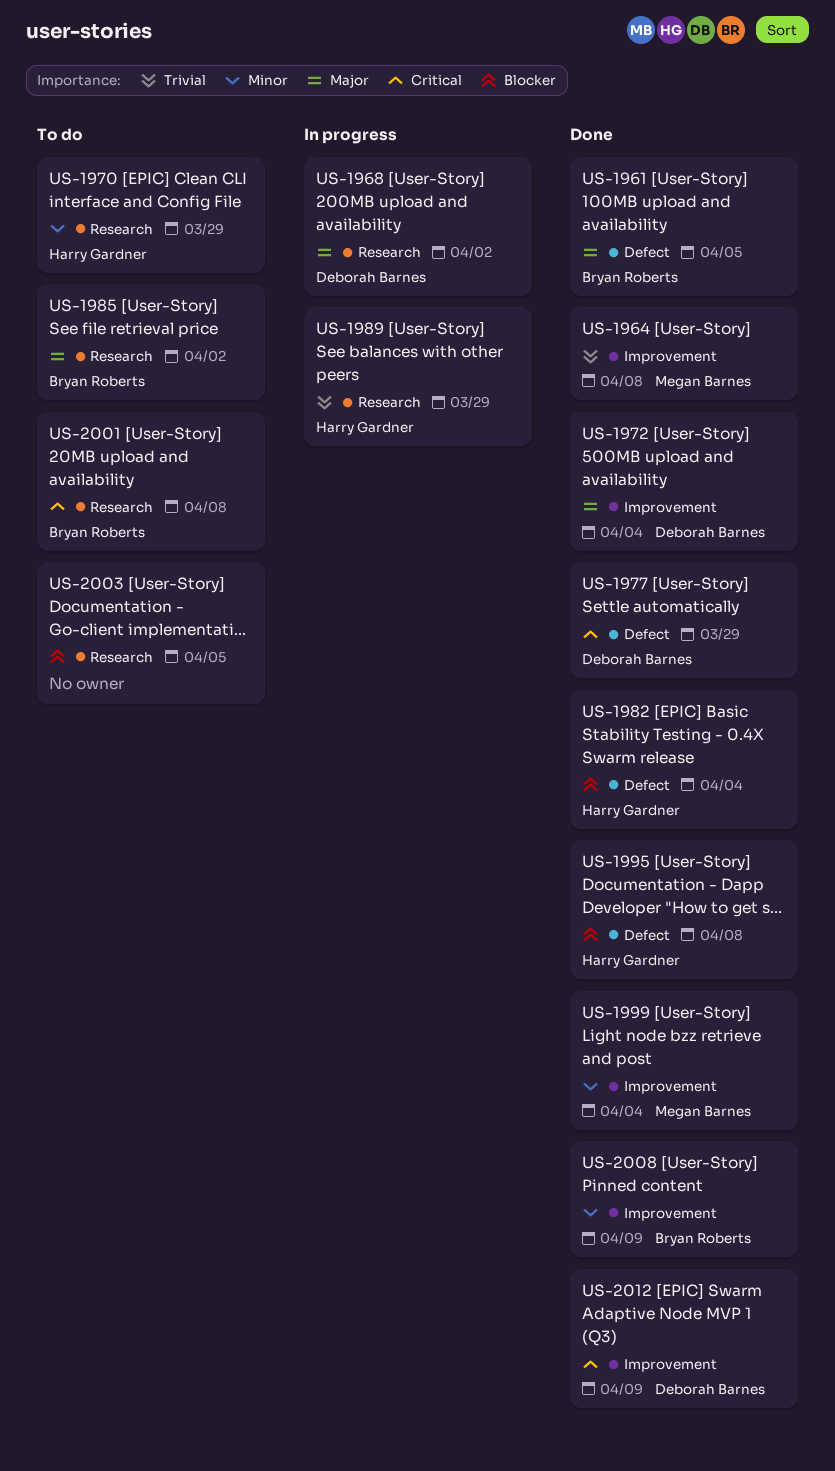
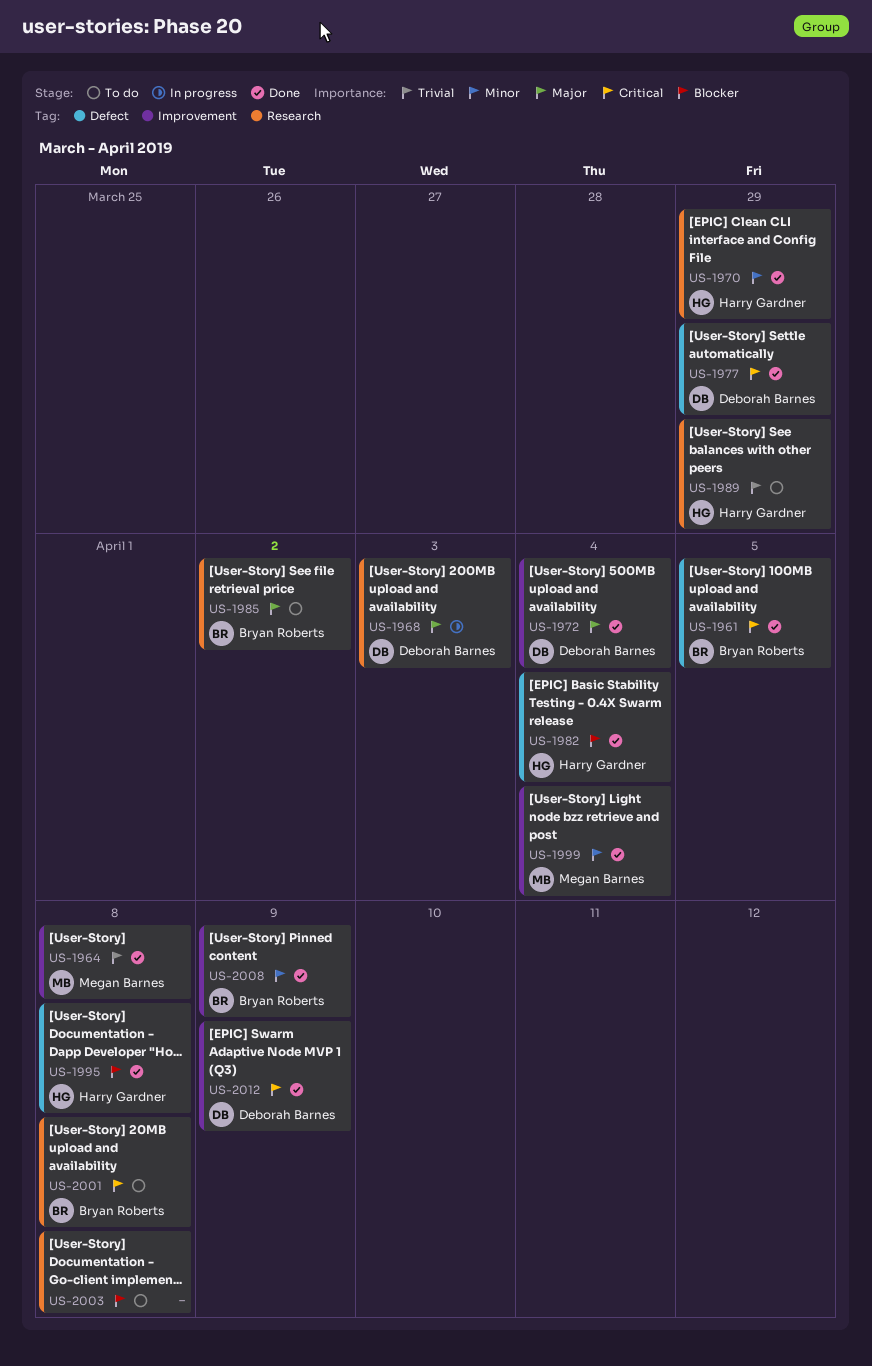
US-1961, priority: Major -> Critical
US-1968, due: Apr 2 -> Apr 3
US-1970, status: To do -> Done
US-1989, status: In progress -> To do
US-2003, due: Apr 5 -> Apr 8

